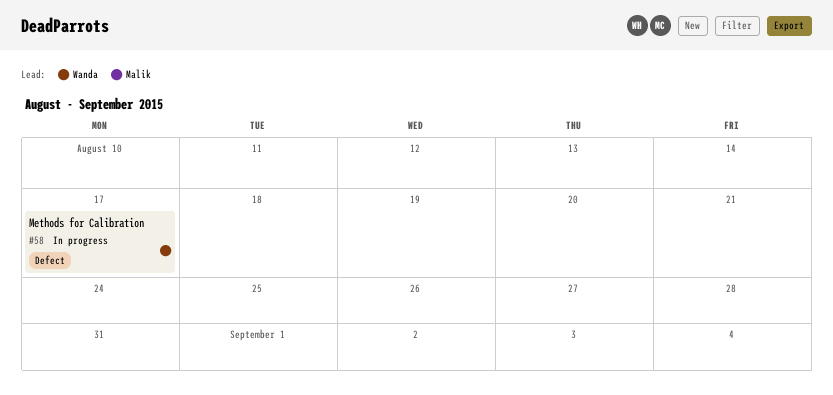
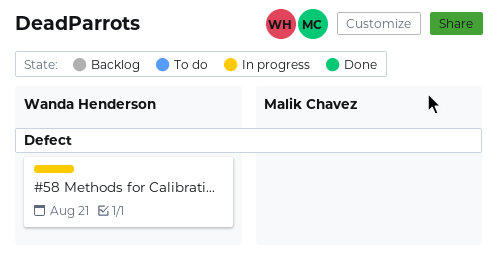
#58, due: Aug 17 -> Aug 21

